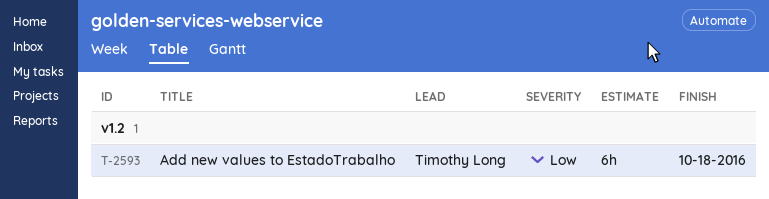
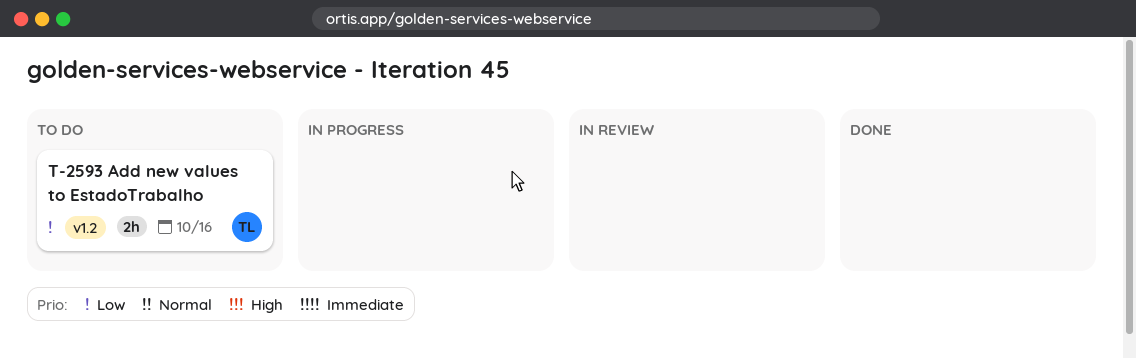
T-2593, estimate: 6h -> 2h
T-2593, due: Oct 18 -> Oct 16

